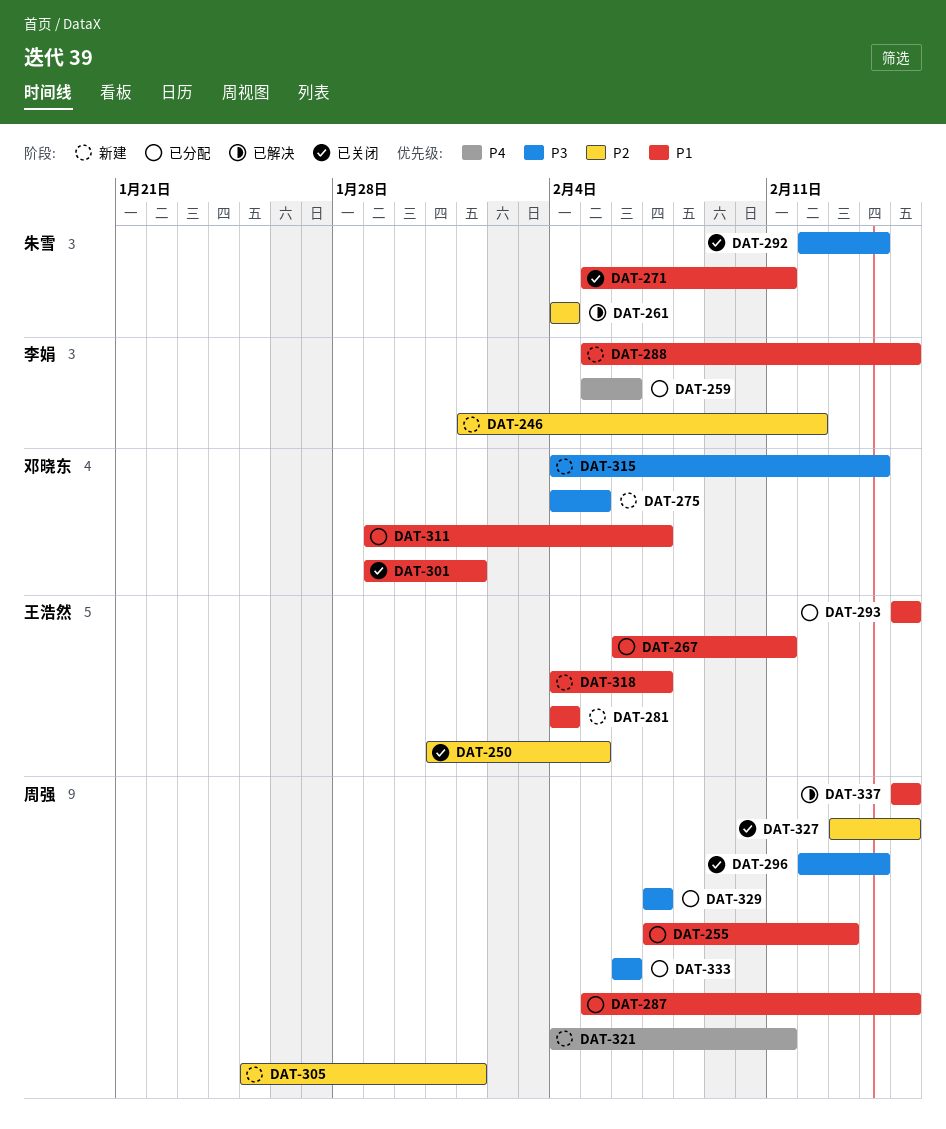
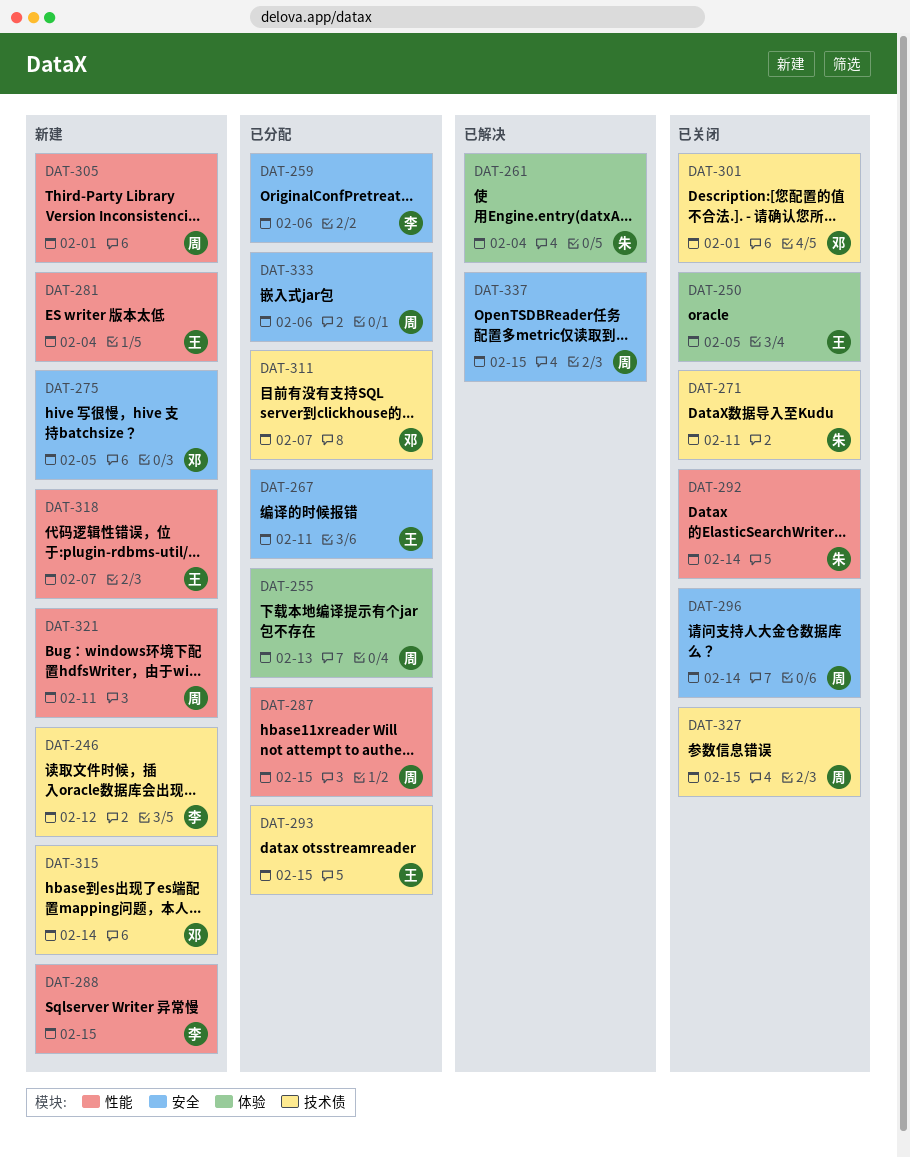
DAT-329: present -> none

